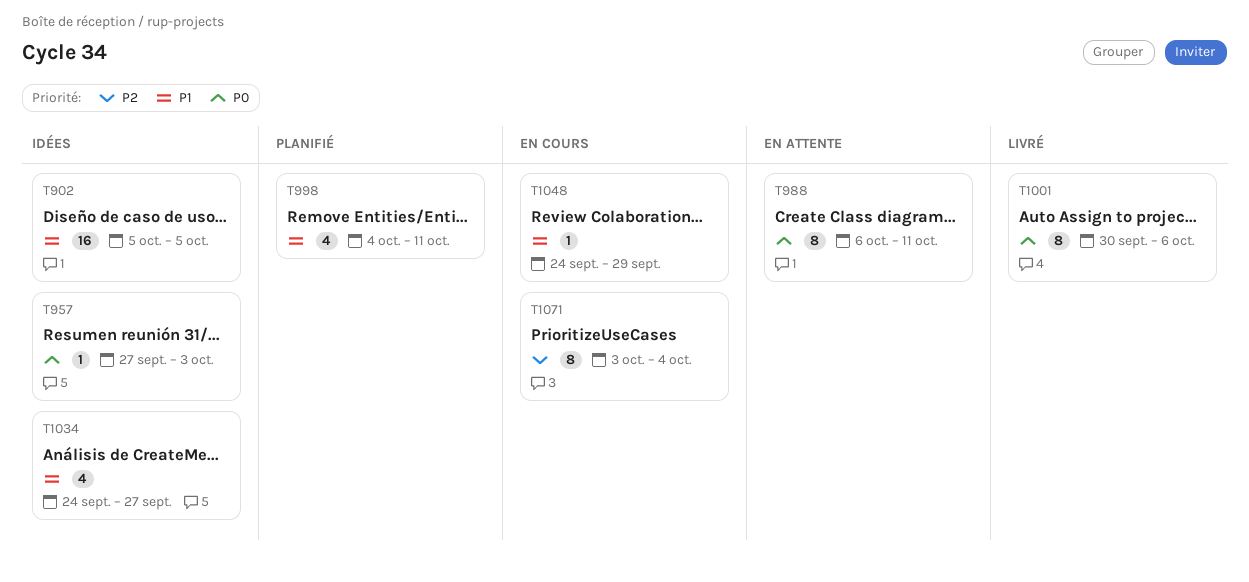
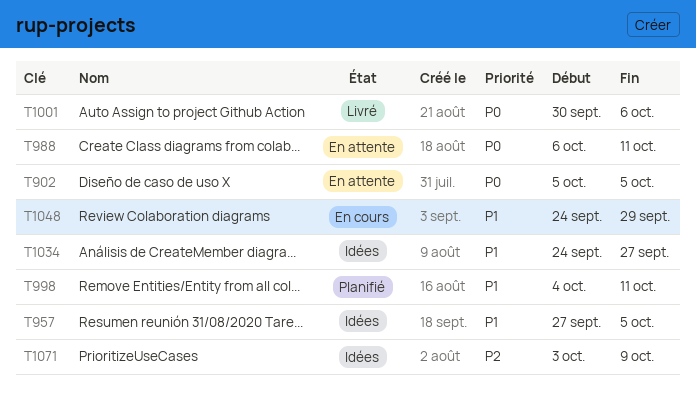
T902, status: Idées -> En attente
T902, priority: P1 -> P0
T957, priority: P0 -> P1
T957, due: Oct 3 -> Oct 5
T1071, status: En cours -> Idées
T1071, due: Oct 4 -> Oct 9

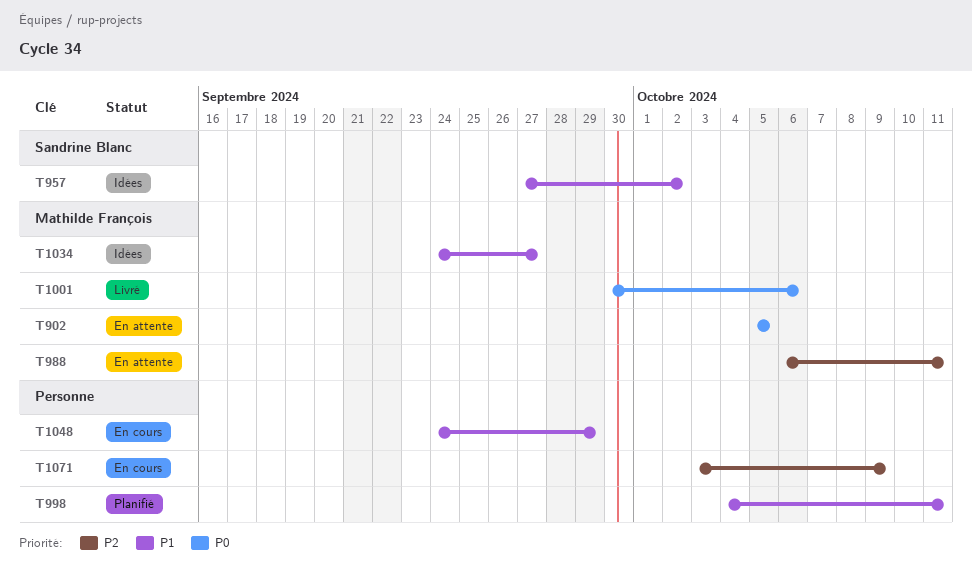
T957, due: Oct 5 -> Oct 2
T988, priority: P0 -> P2
T1071, status: Idées -> En cours

